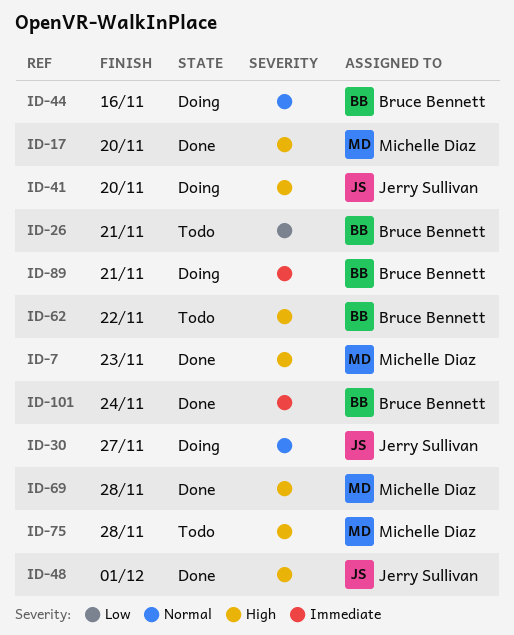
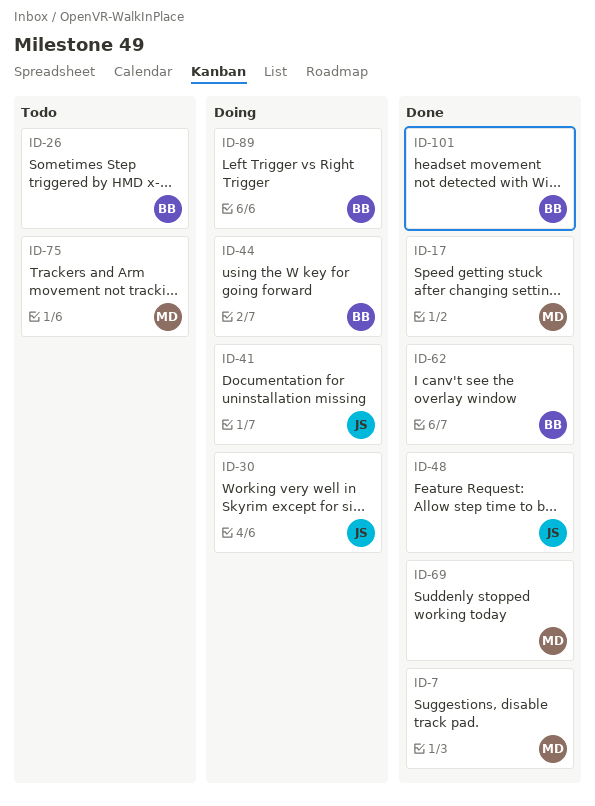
ID-62, status: Todo -> Done

